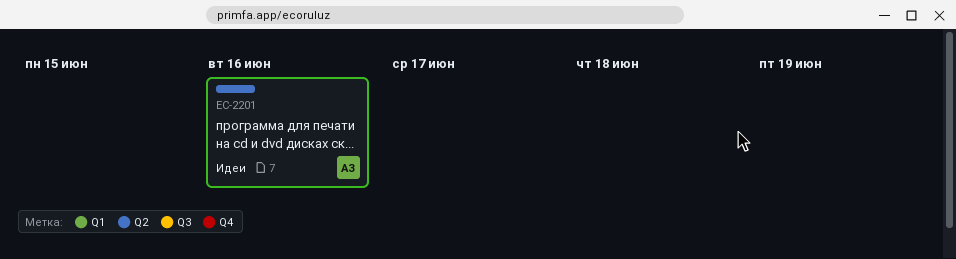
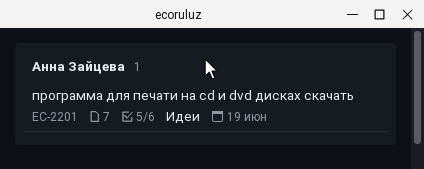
EC-2201, due: Jun 16 -> Jun 19

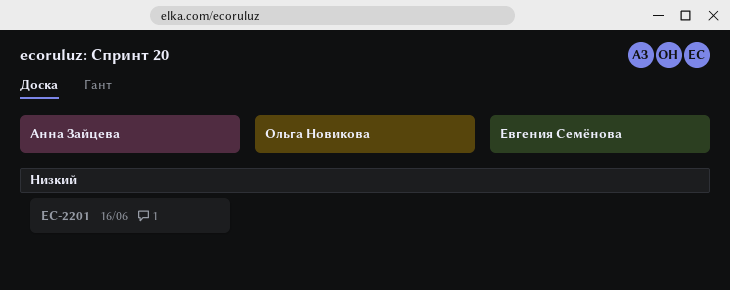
EC-2201, due: Jun 19 -> Jun 16

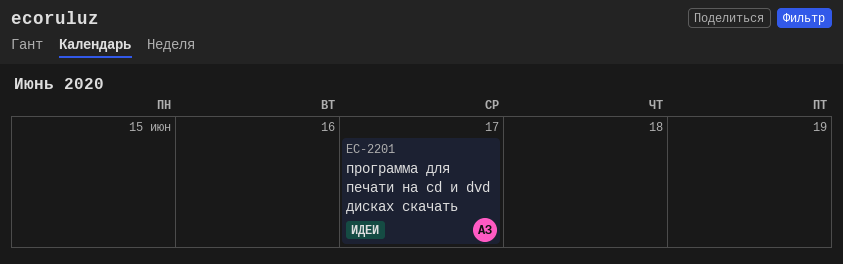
EC-2201, due: Jun 16 -> Jun 17

